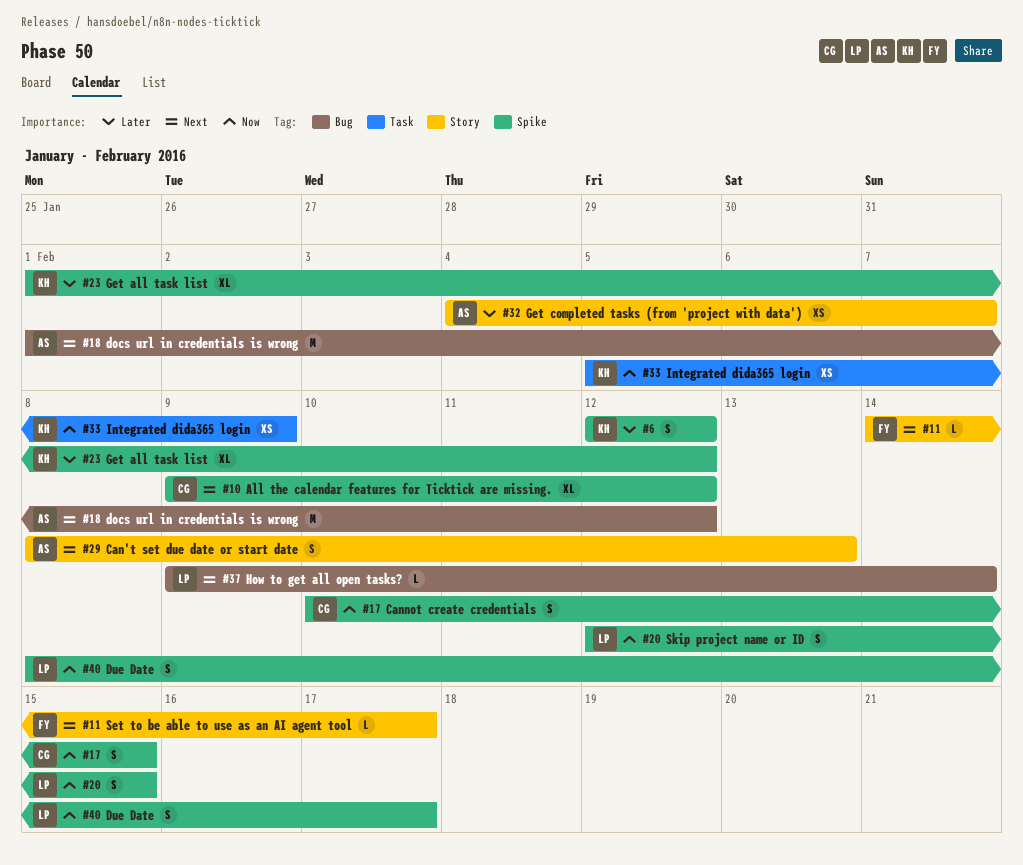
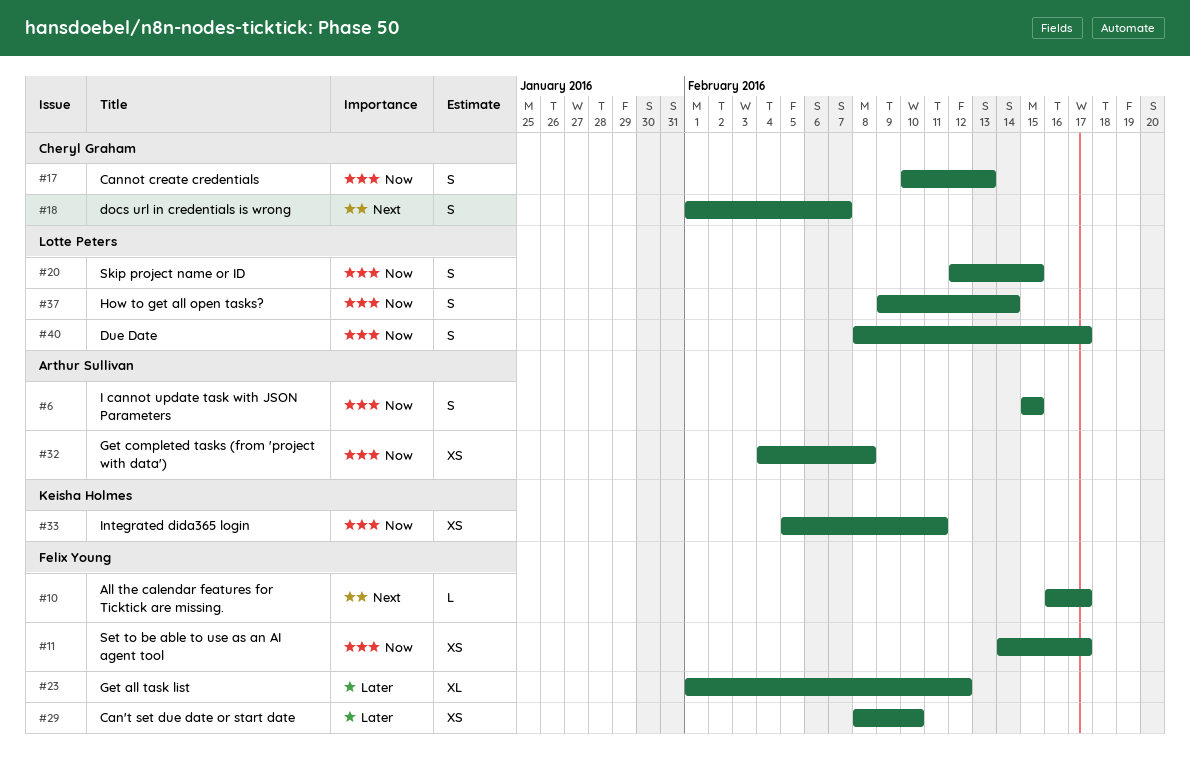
#6, owner: Keisha Holmes -> Arthur Sullivan
#6, priority: Later -> Now
#6, start: Feb 12 -> Feb 15
#6, due: Feb 12 -> Feb 15
#10, owner: Cheryl Graham -> Felix Young
#10, estimate: XL -> L
#10, start: Feb 9 -> Feb 16
#10, due: Feb 12 -> Feb 17
#11, priority: Next -> Now
#11, estimate: L -> XS
#17, due: Feb 15 -> Feb 13
#18, owner: Arthur Sullivan -> Cheryl Graham
#18, estimate: M -> S
#18, due: Feb 12 -> Feb 7
#23, owner: Keisha Holmes -> Felix Young
#29, owner: Arthur Sullivan -> Felix Young
#29, priority: Next -> Later
#29, estimate: S -> XS
#29, due: Feb 13 -> Feb 10
#32, priority: Later -> Now
#32, due: Feb 7 -> Feb 8
#33, due: Feb 9 -> Feb 11
#37, priority: Next -> Now
#37, estimate: L -> S

